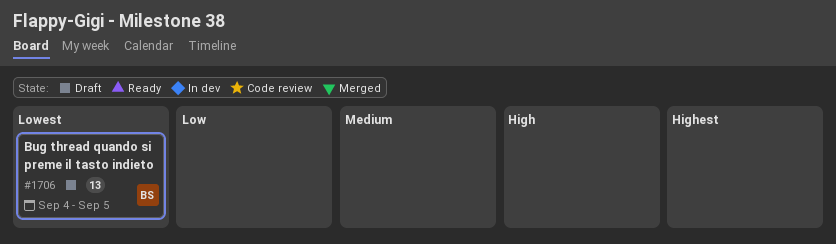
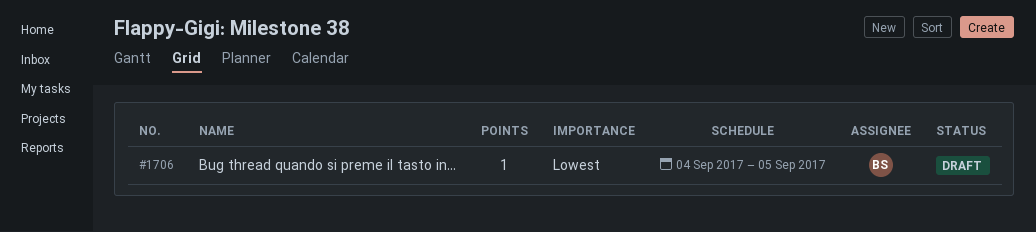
#1706, estimate: 13 -> 1

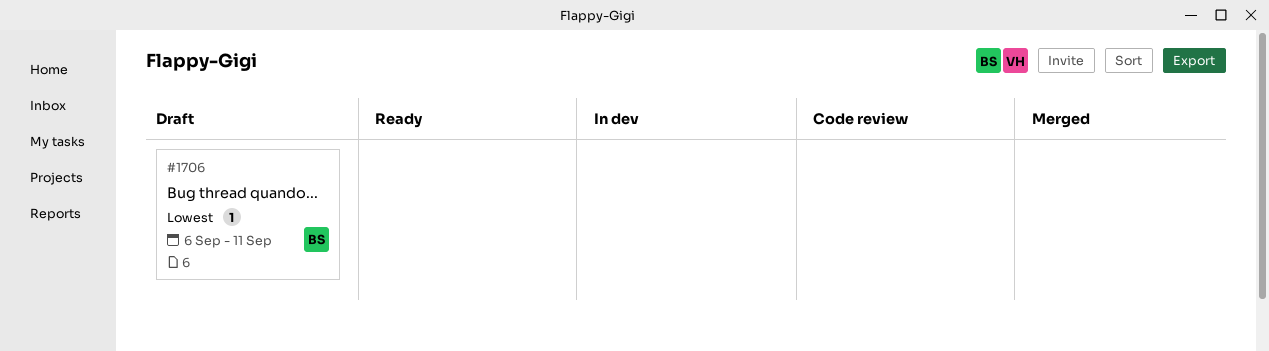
#1706, start: Sep 4 -> Sep 6
#1706, due: Sep 5 -> Sep 11

